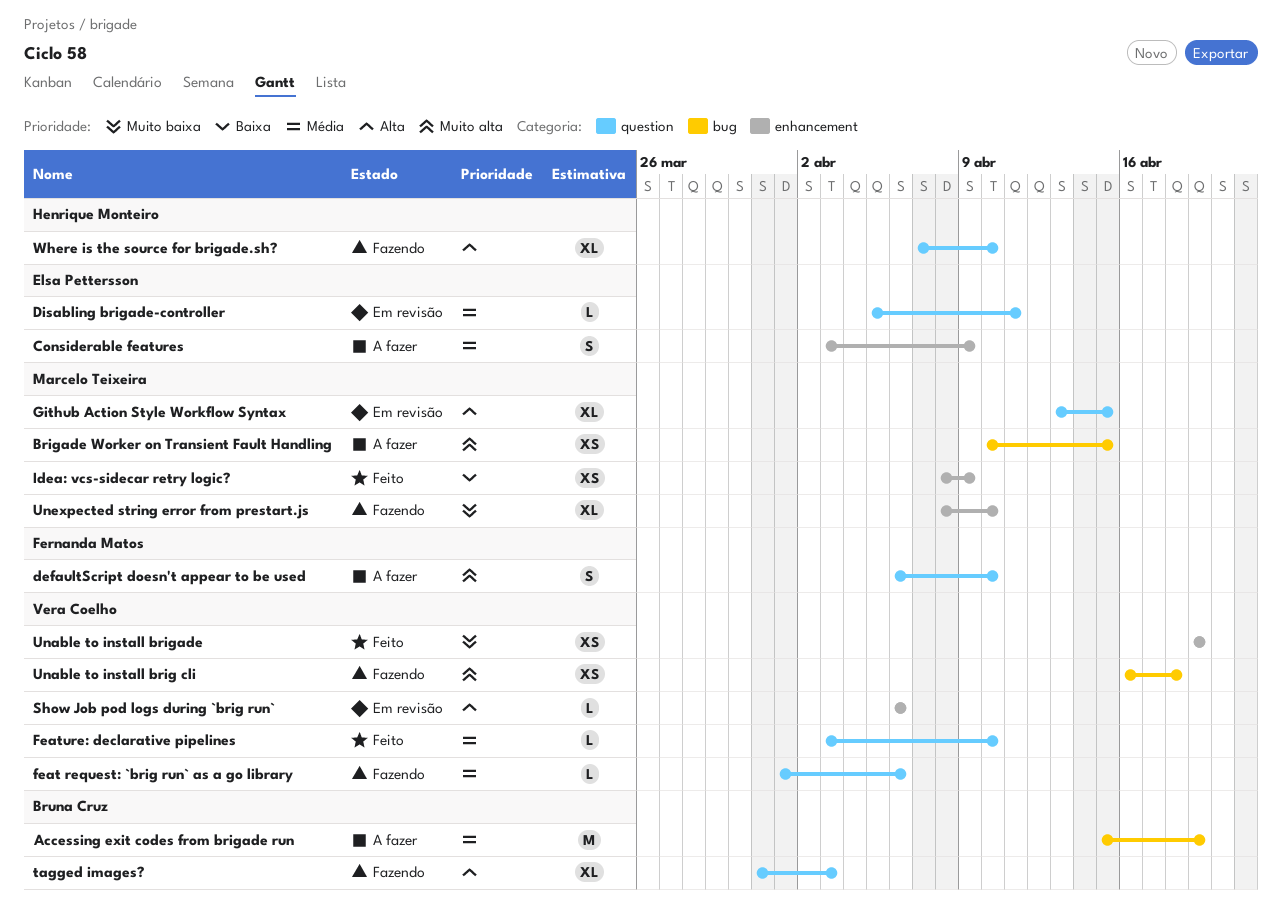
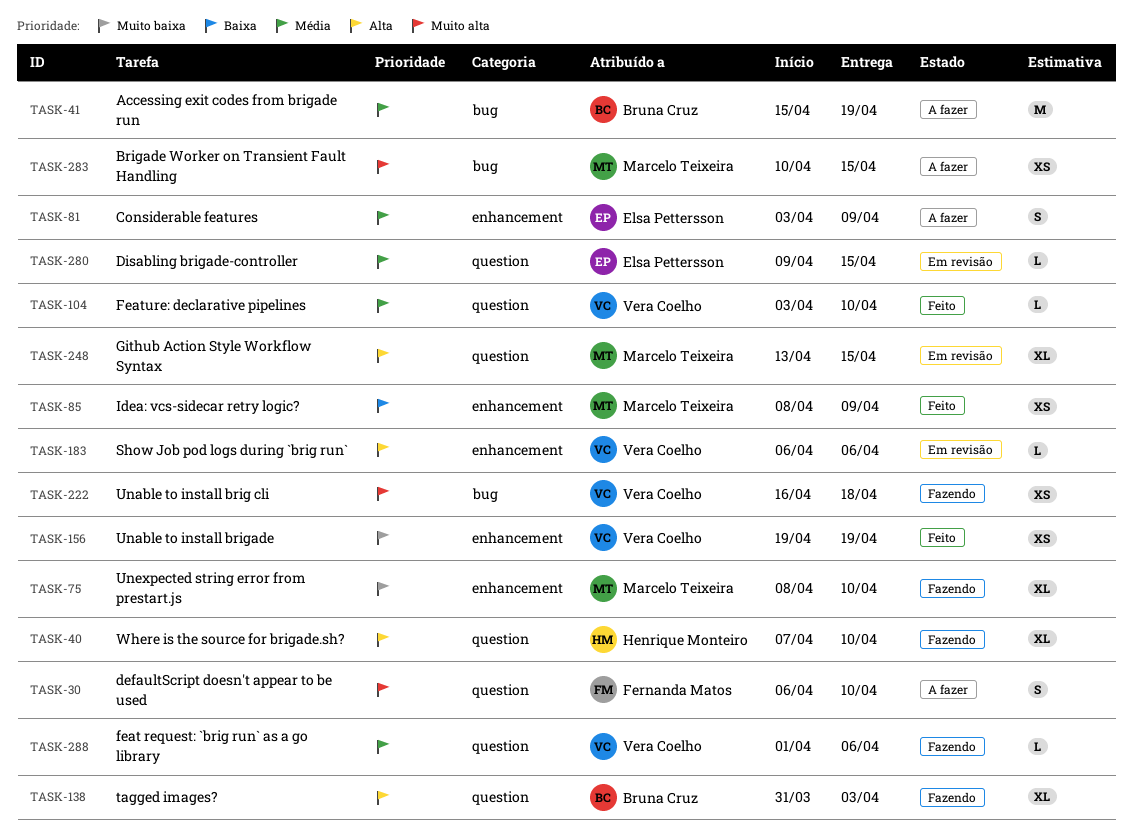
Disabling brigade-controller, start: Apr 5 -> Apr 9
Disabling brigade-controller, due: Apr 11 -> Apr 15

